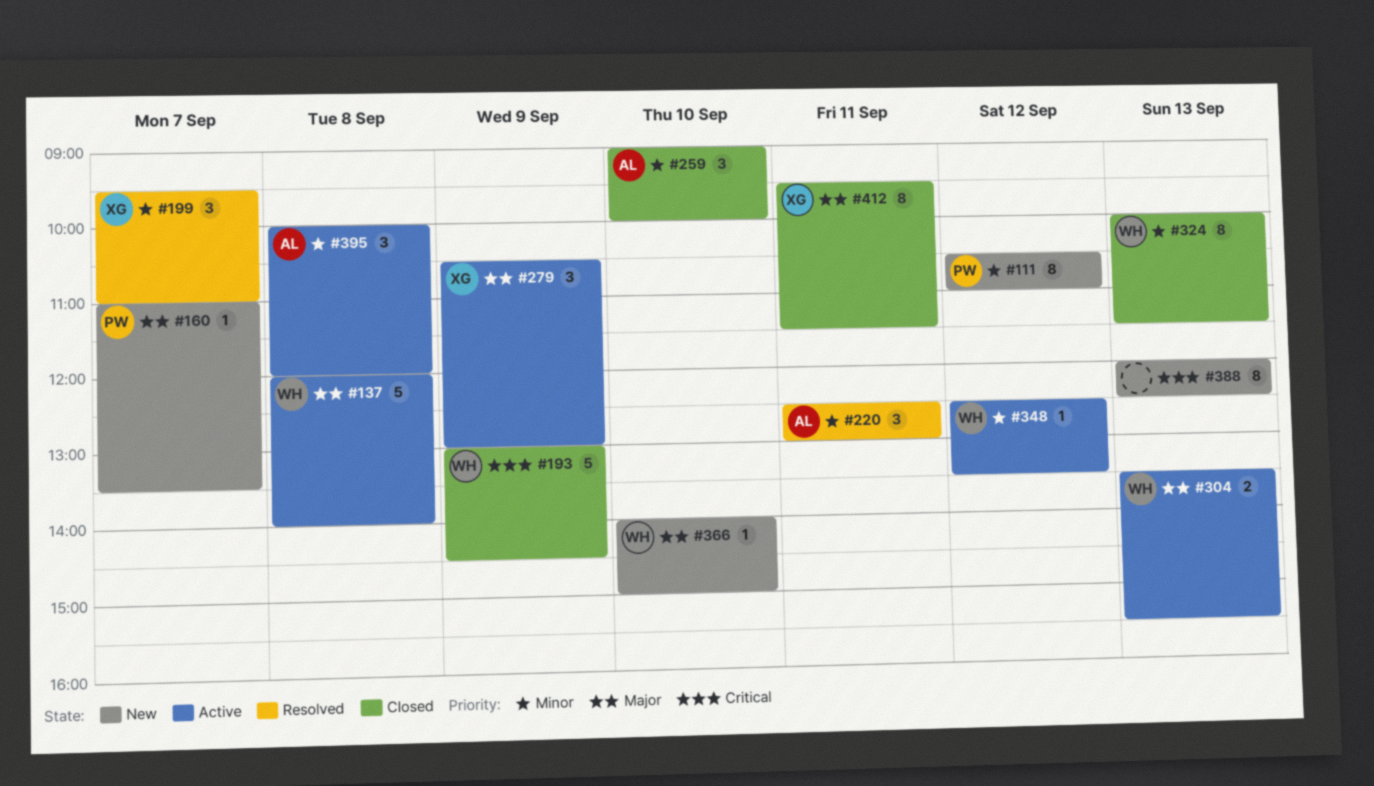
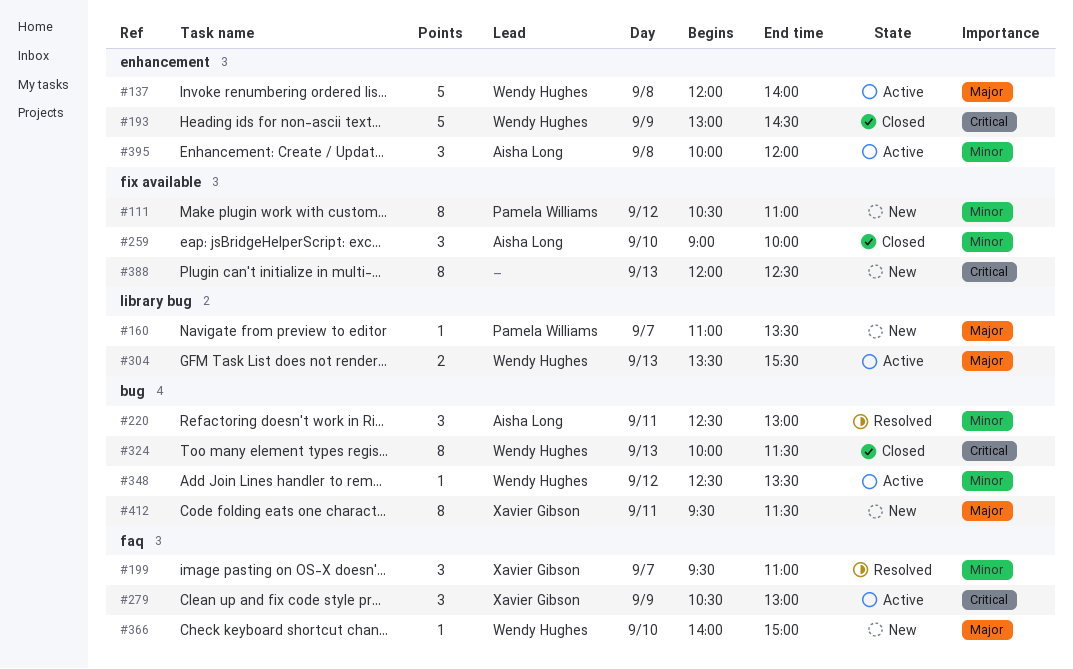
#279, priority: Major -> Critical
#324, priority: Minor -> Critical
#412, status: Closed -> New

